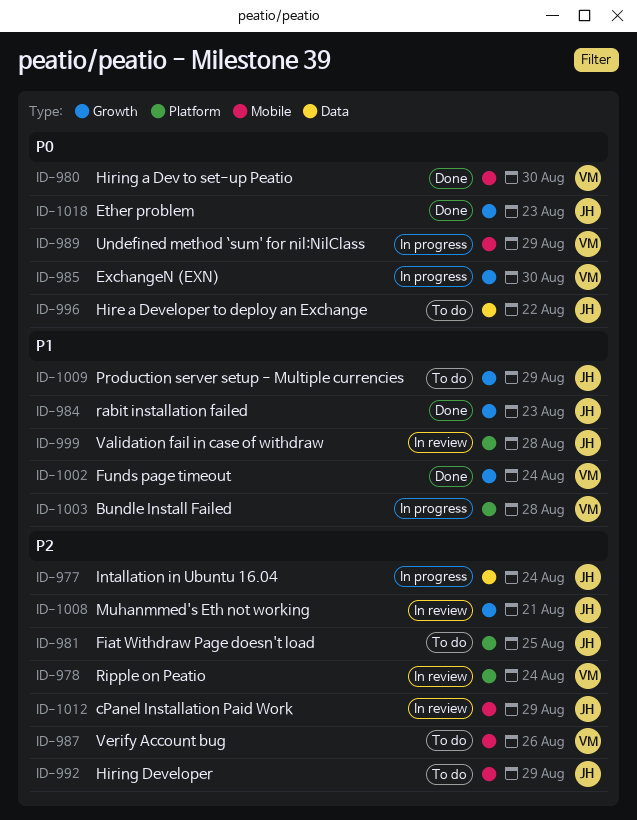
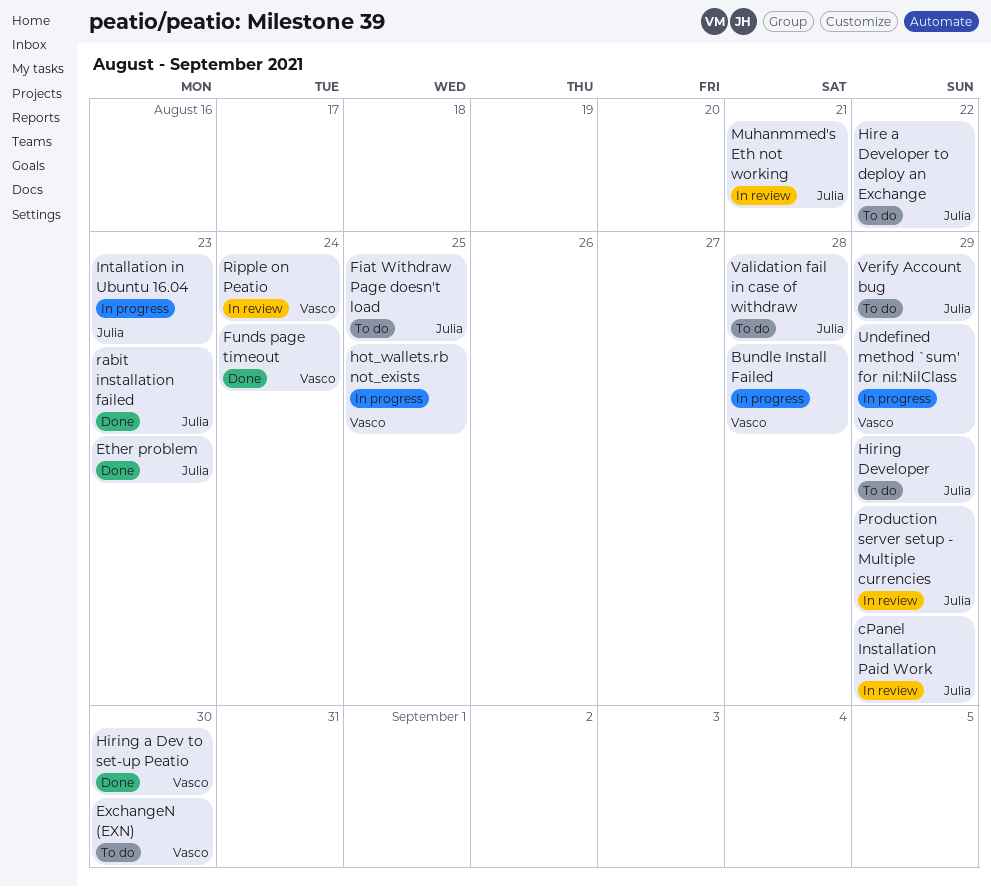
ExchangeN (EXN), status: In progress -> To do
hot_wallets.rb not_exists: none -> present
Intallation in Ubuntu 16.04, due: Aug 24 -> Aug 23
Production server setup - Multiple currencies, status: To do -> In review
Validation fail in case of withdraw, status: In review -> To do
Verify Account bug, owner: Vasco -> Julia
Verify Account bug, due: Aug 26 -> Aug 29

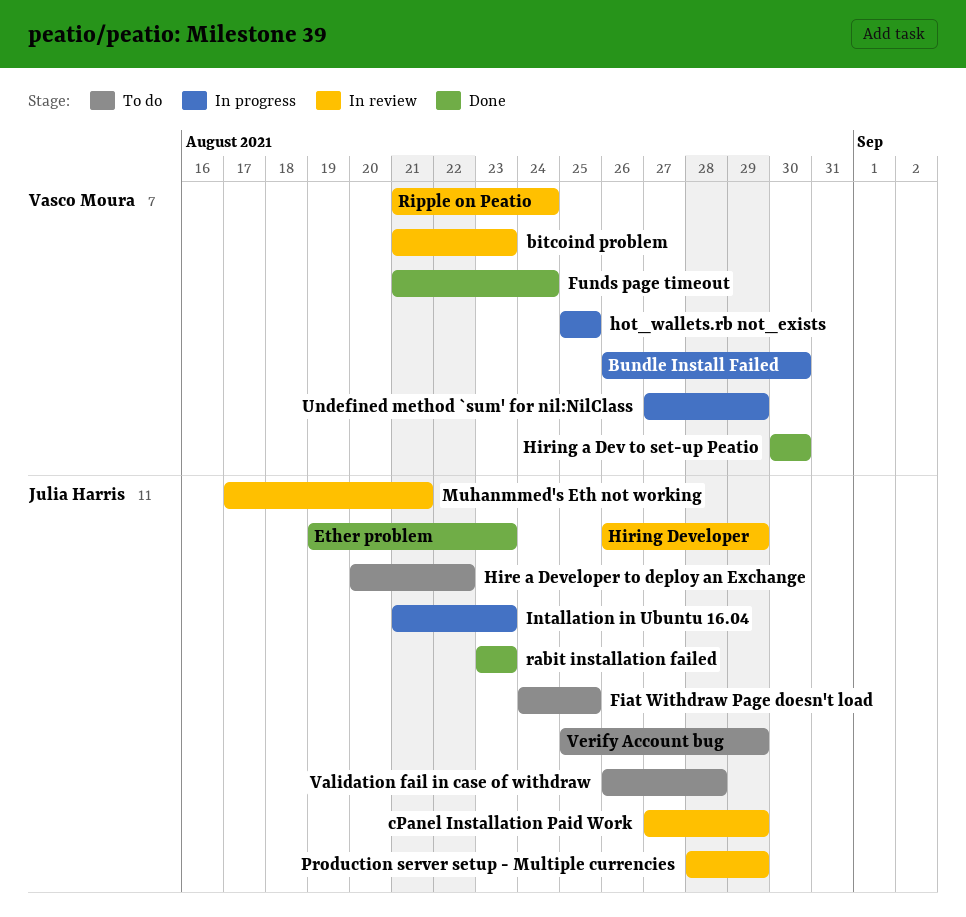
bitcoind problem: none -> present
Bundle Install Failed, due: Aug 28 -> Aug 30
ExchangeN (EXN): present -> none
Hiring Developer, status: To do -> In review

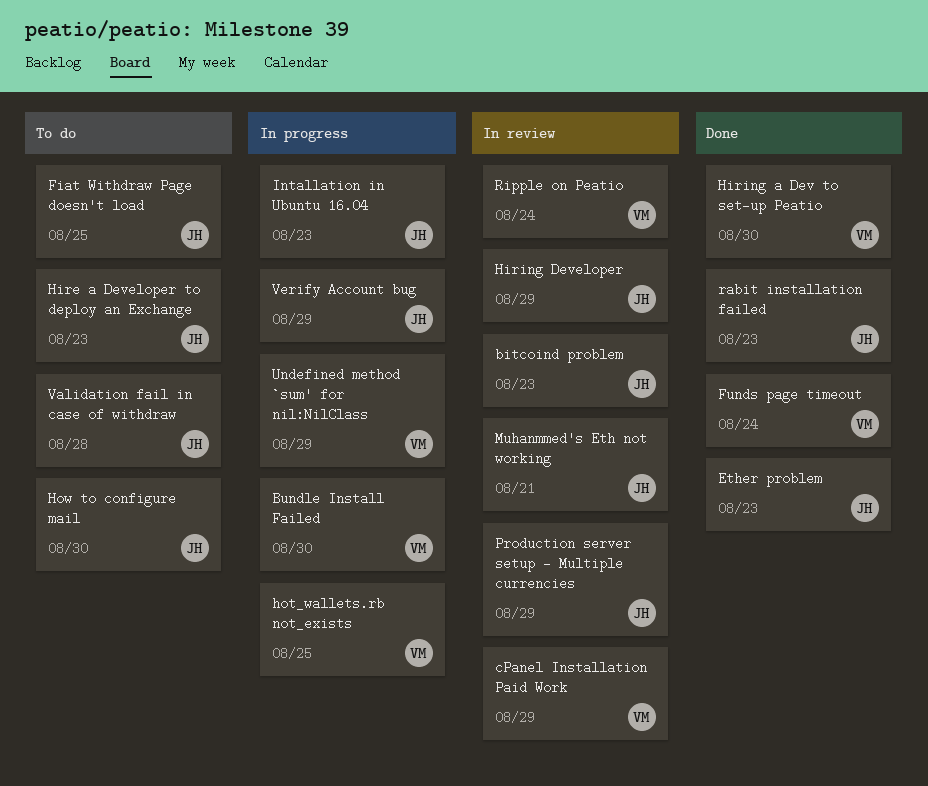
bitcoind problem, owner: Vasco Moura -> Julia Harris
cPanel Installation Paid Work, owner: Julia Harris -> Vasco Moura
Hire a Developer to deploy an Exchange, due: Aug 22 -> Aug 23
How to configure mail: none -> present
Verify Account bug, status: To do -> In progress

